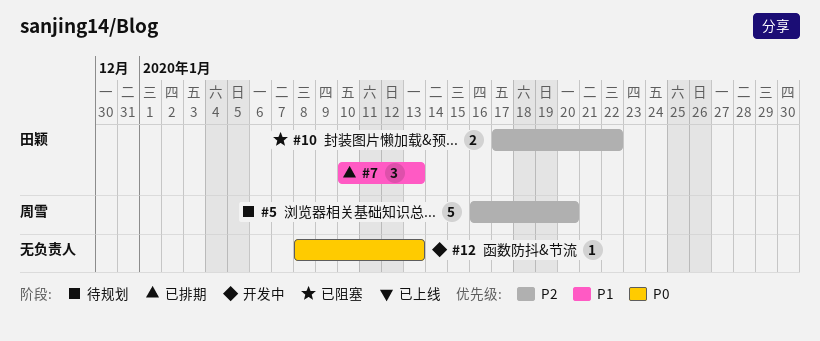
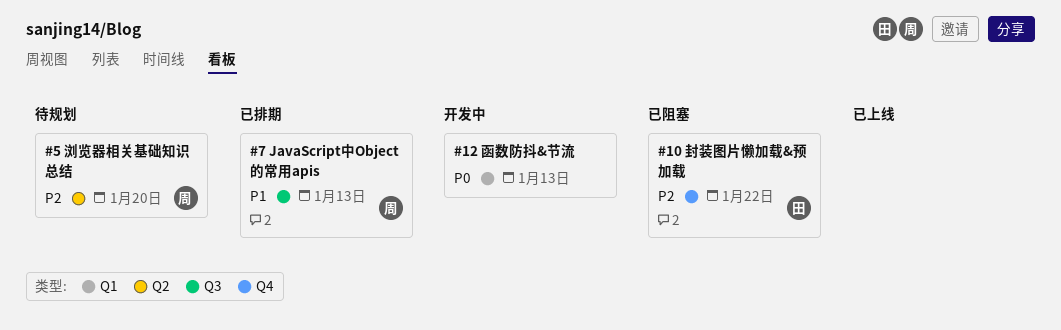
#7, owner: 田颖 -> 周雪

